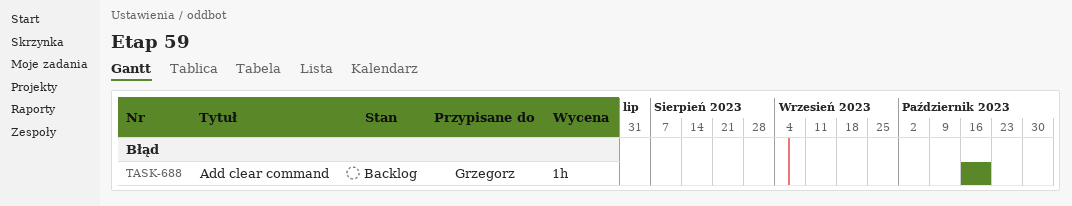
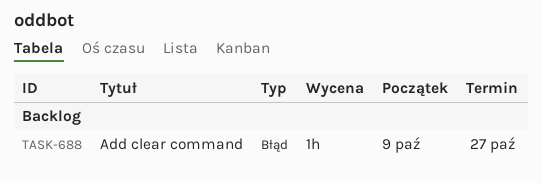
TASK-688, start: Oct 16 -> Oct 9
TASK-688, due: Oct 20 -> Oct 27

